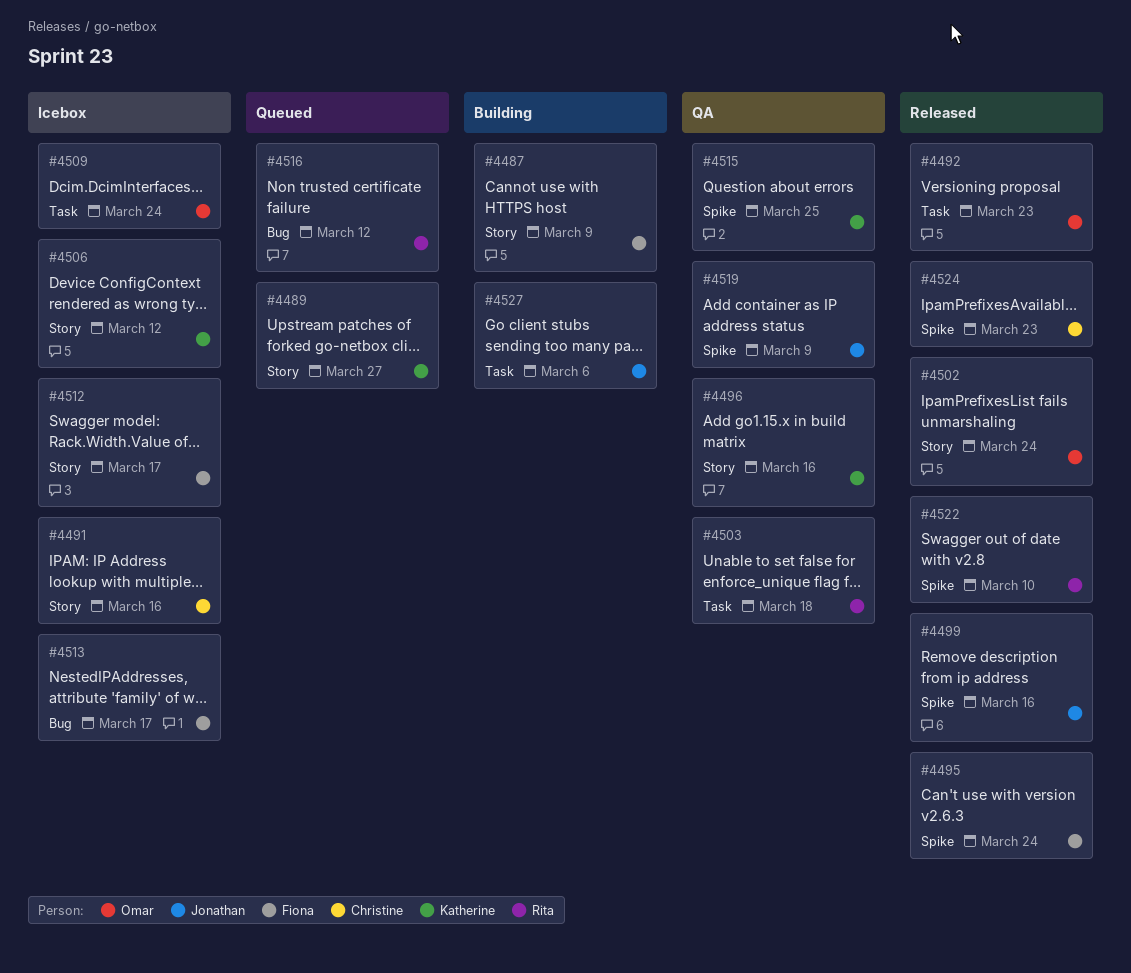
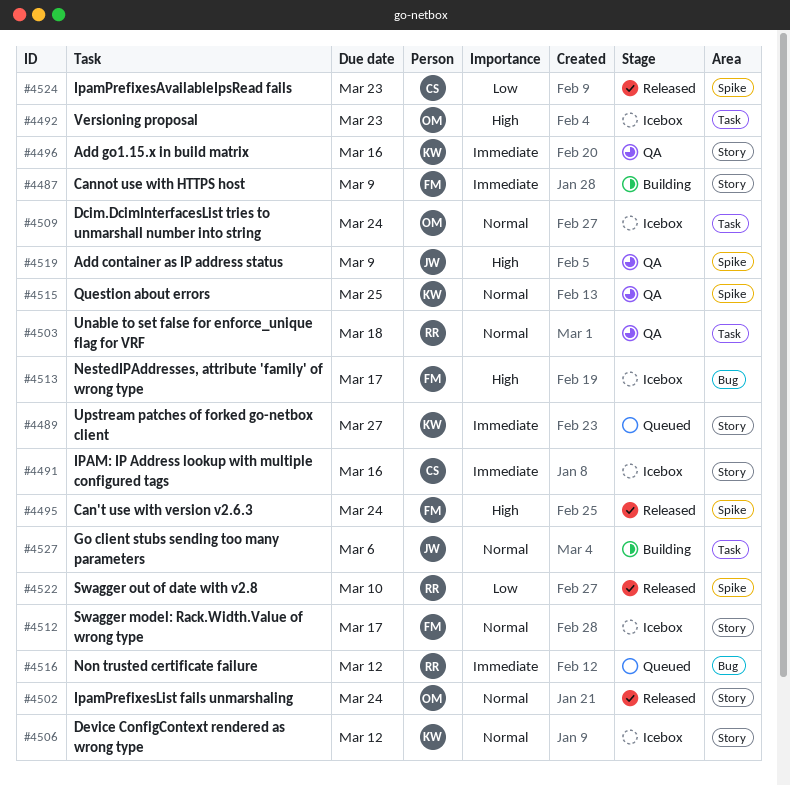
#4492, status: Released -> Icebox
#4499: present -> none

